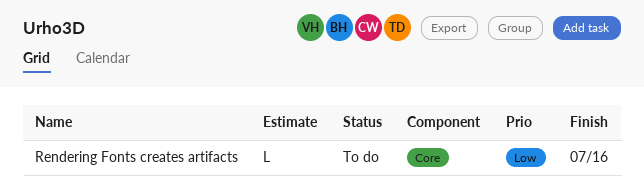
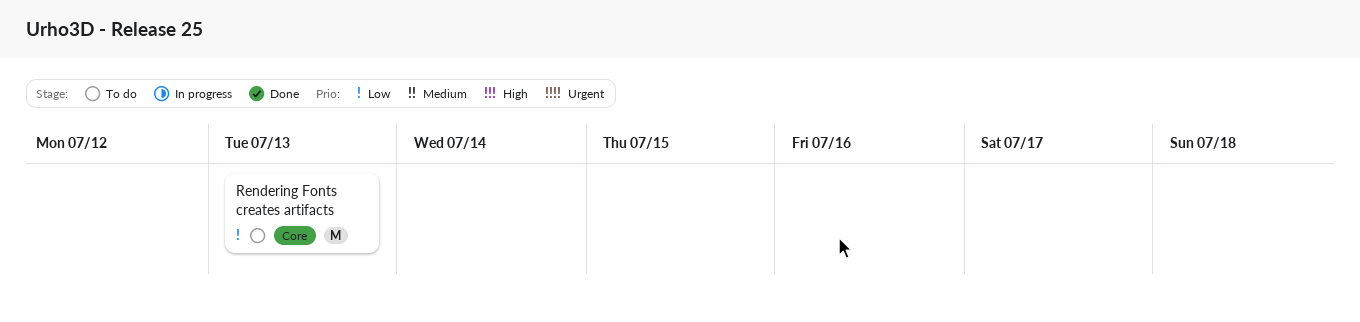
Rendering Fonts creates artifacts, estimate: L -> M
Rendering Fonts creates artifacts, due: Jul 16 -> Jul 13

